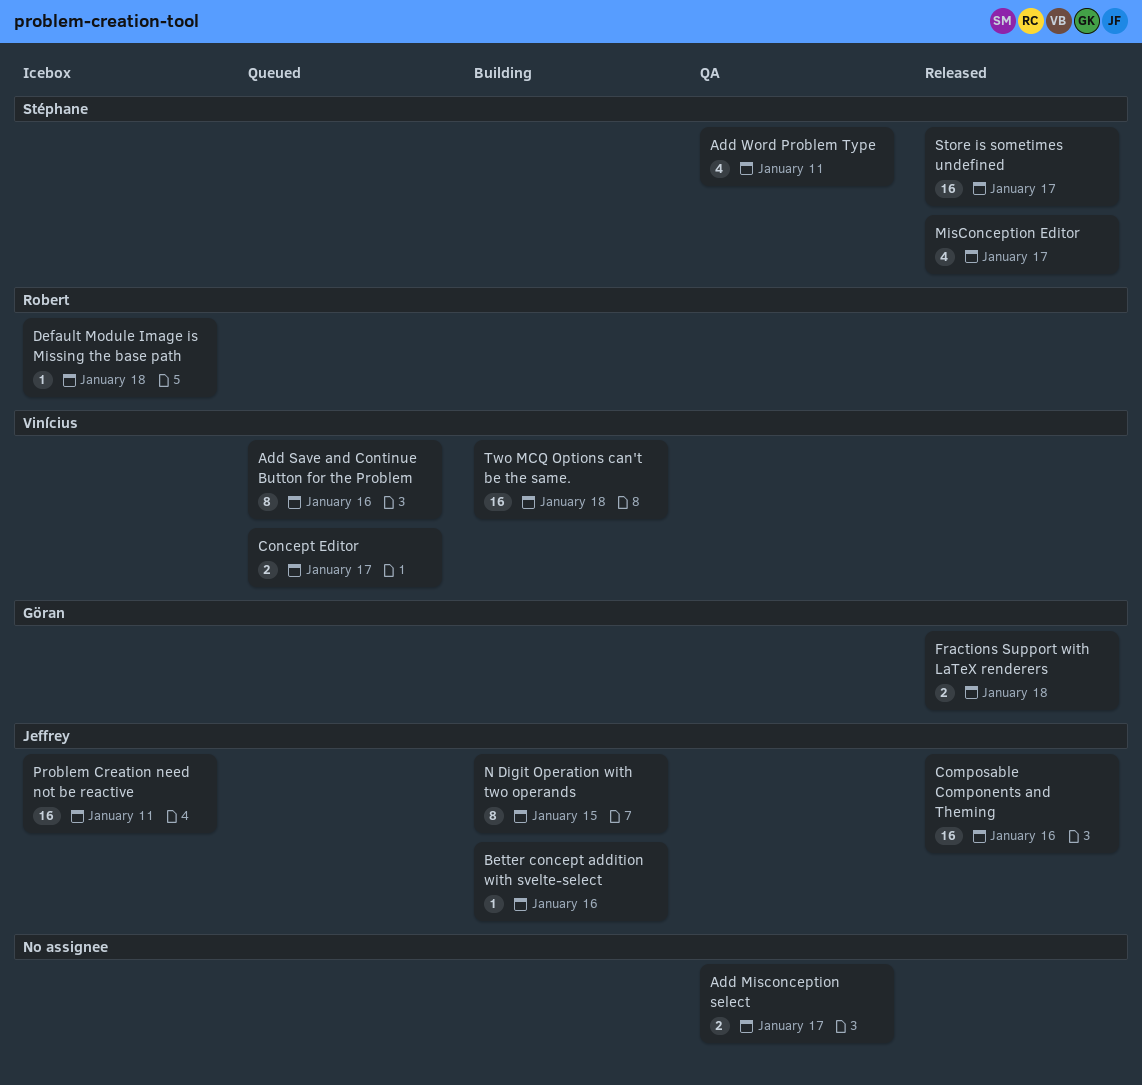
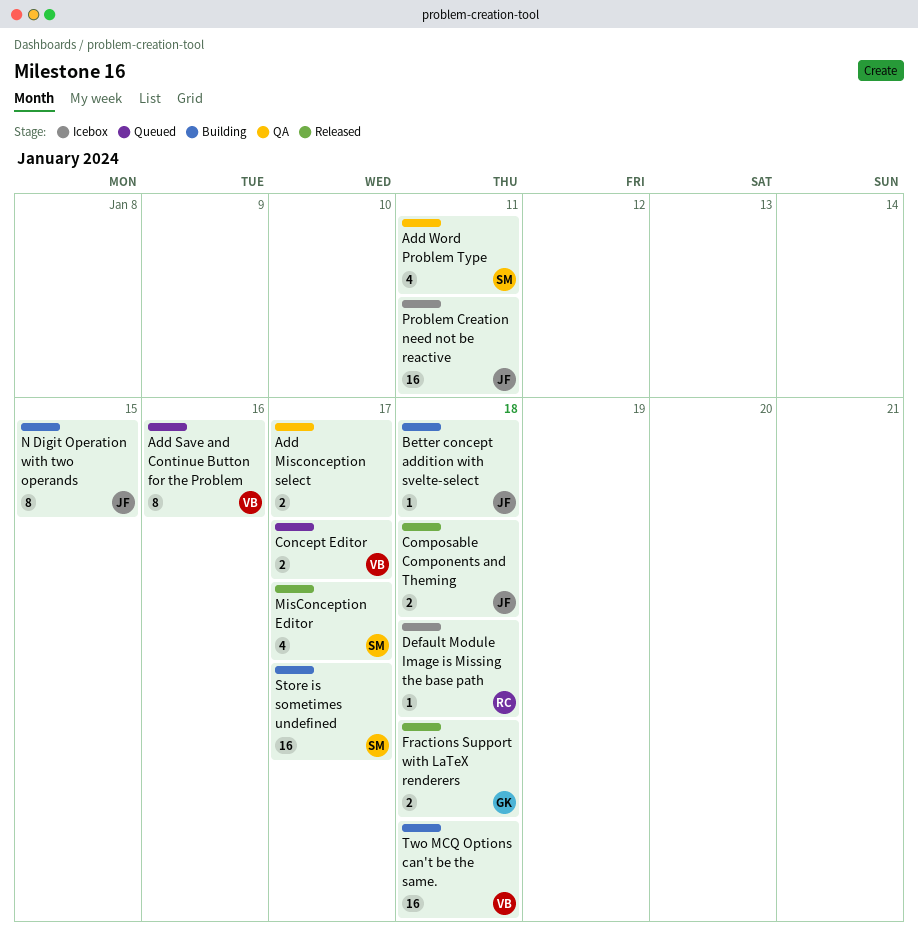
Better concept addition with svelte-select, due: Jan 16 -> Jan 18
Composable Components and Theming, estimate: 16 -> 2
Composable Components and Theming, due: Jan 16 -> Jan 18
Store is sometimes undefined, status: Released -> Building

